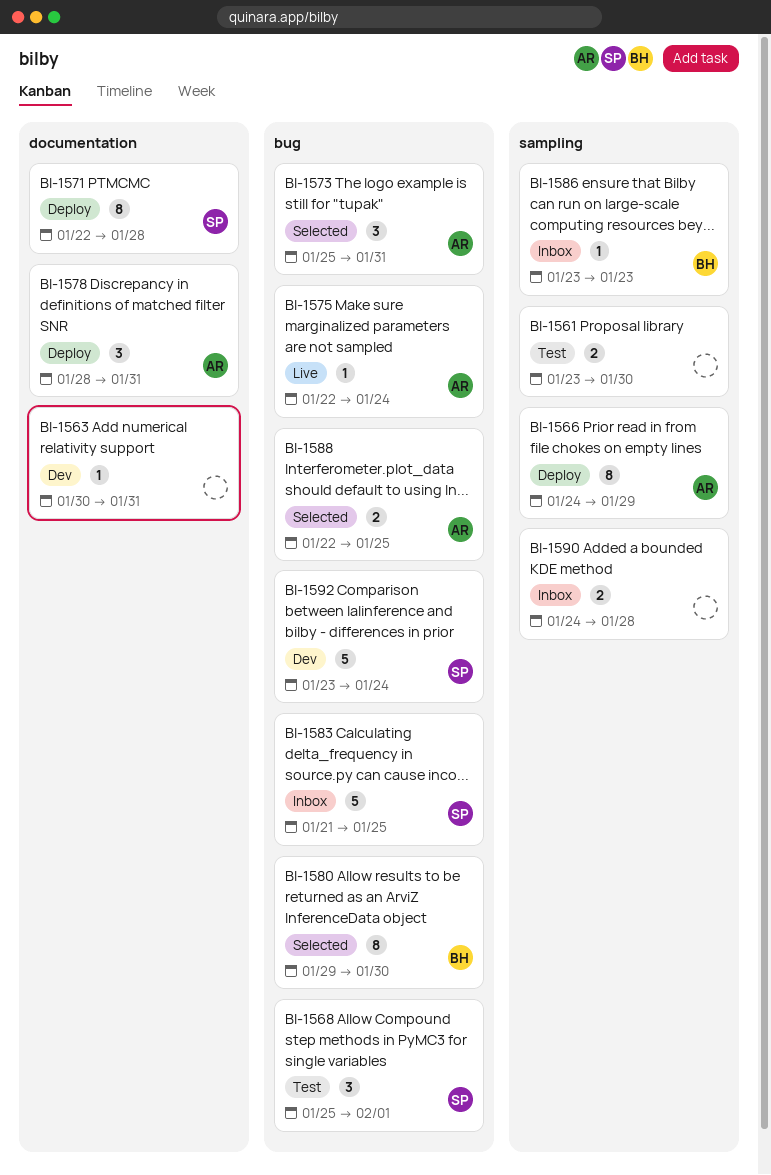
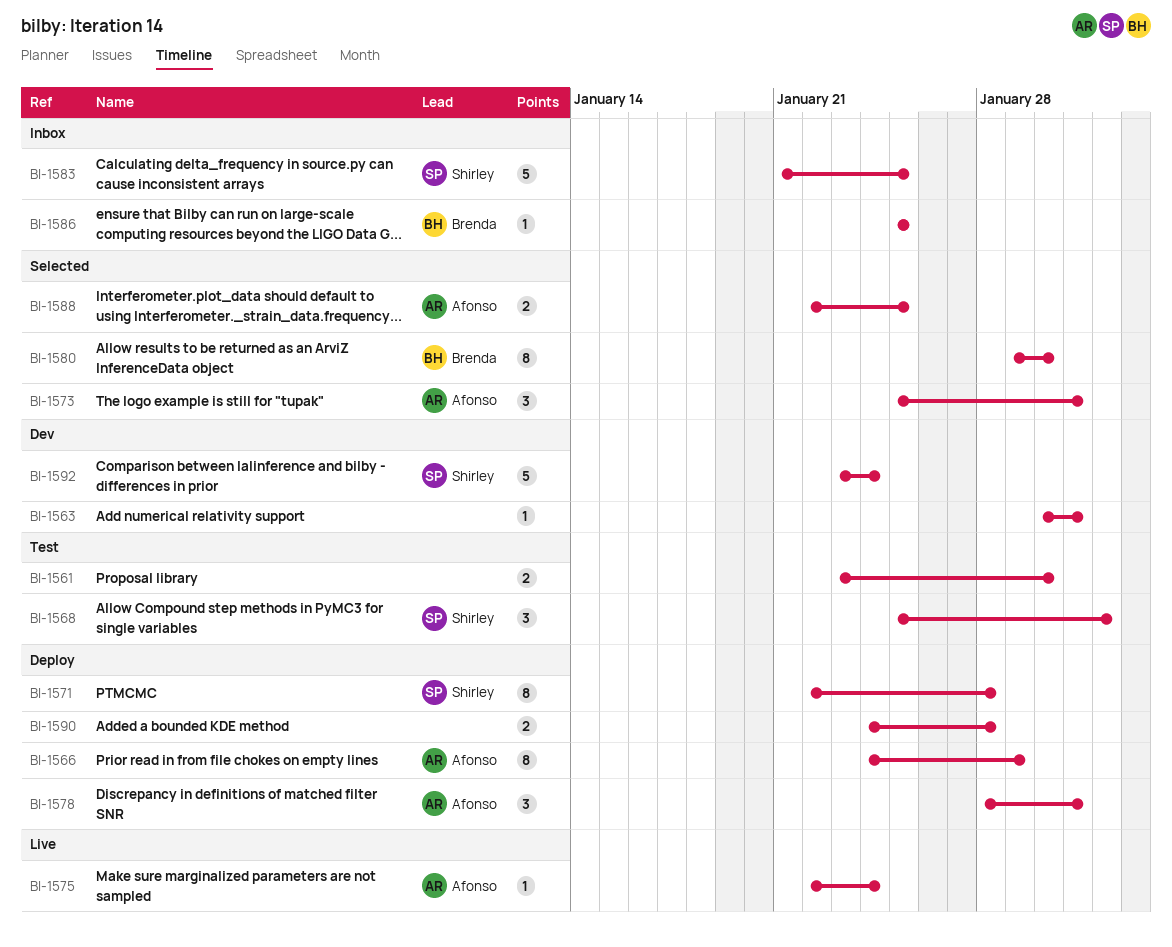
BI-1586, start: Jan 23 -> Jan 25
BI-1586, due: Jan 23 -> Jan 25
BI-1590, status: Inbox -> Deploy

